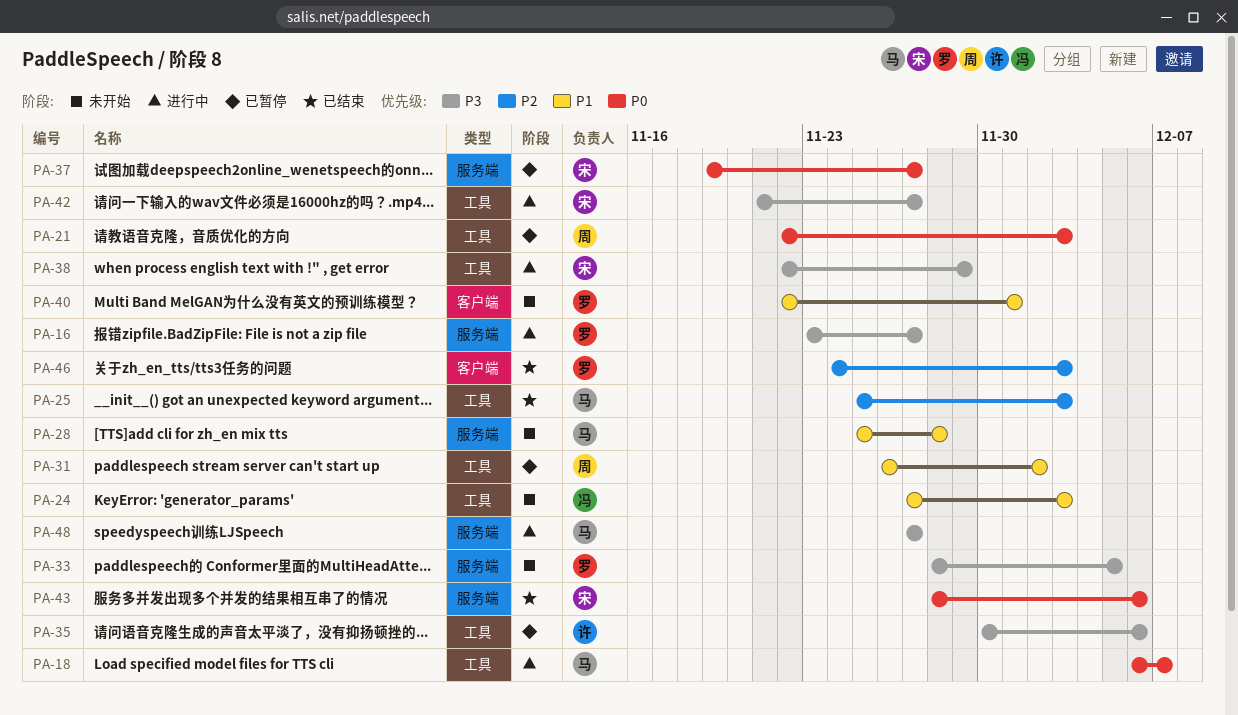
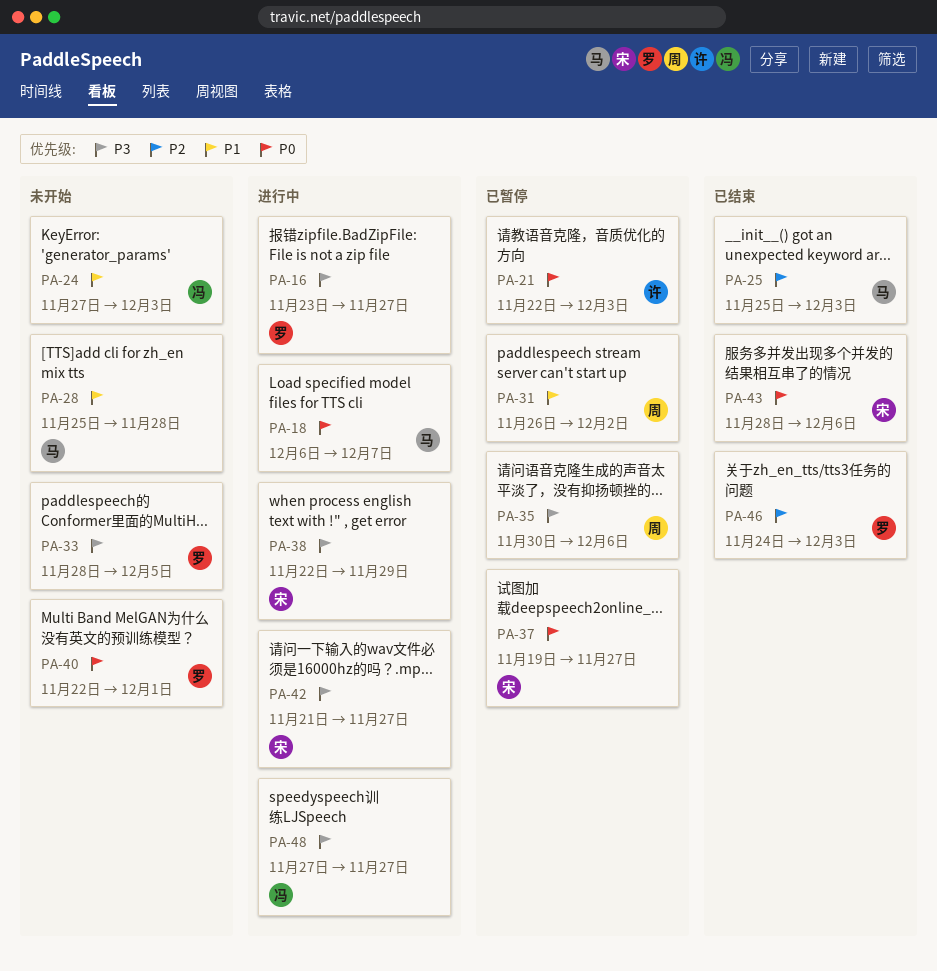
PA-21, owner: 周 -> 许
PA-35, owner: 许 -> 周
PA-40, priority: P1 -> P0
PA-48, owner: 马 -> 冯

